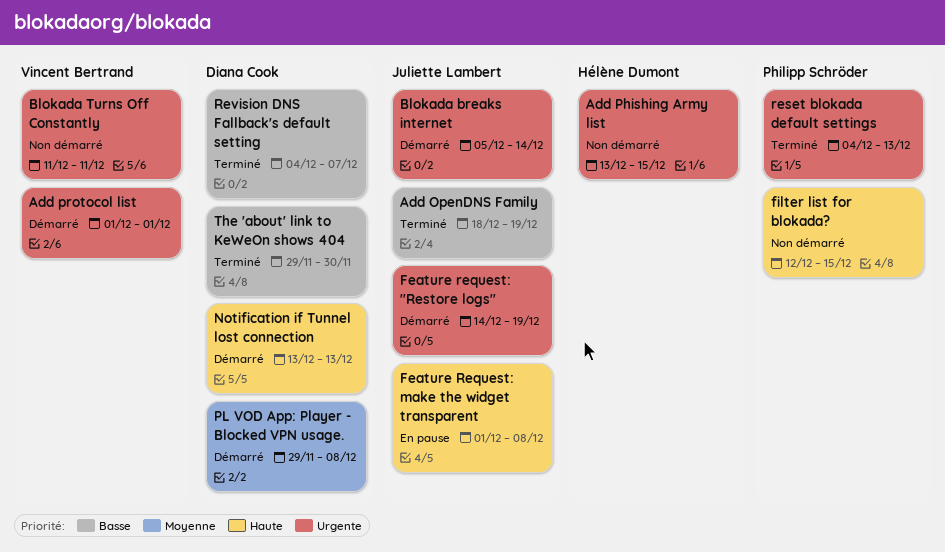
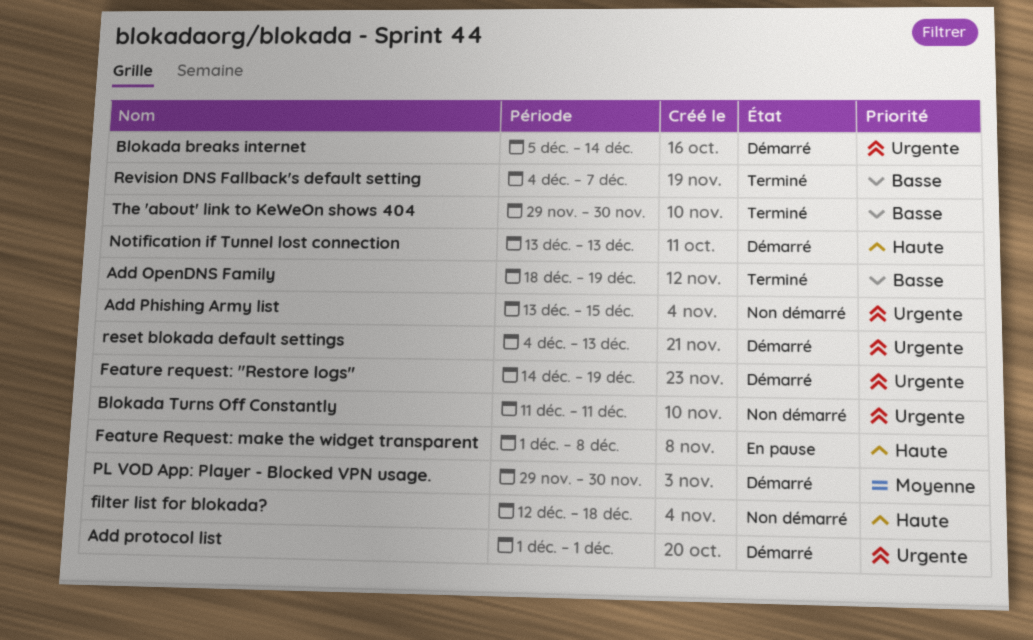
filter list for blokada?, due: Dec 15 -> Dec 18
PL VOD App: Player - Blocked VPN usage., due: Dec 8 -> Nov 30
reset blokada default settings, status: Terminé -> Démarré

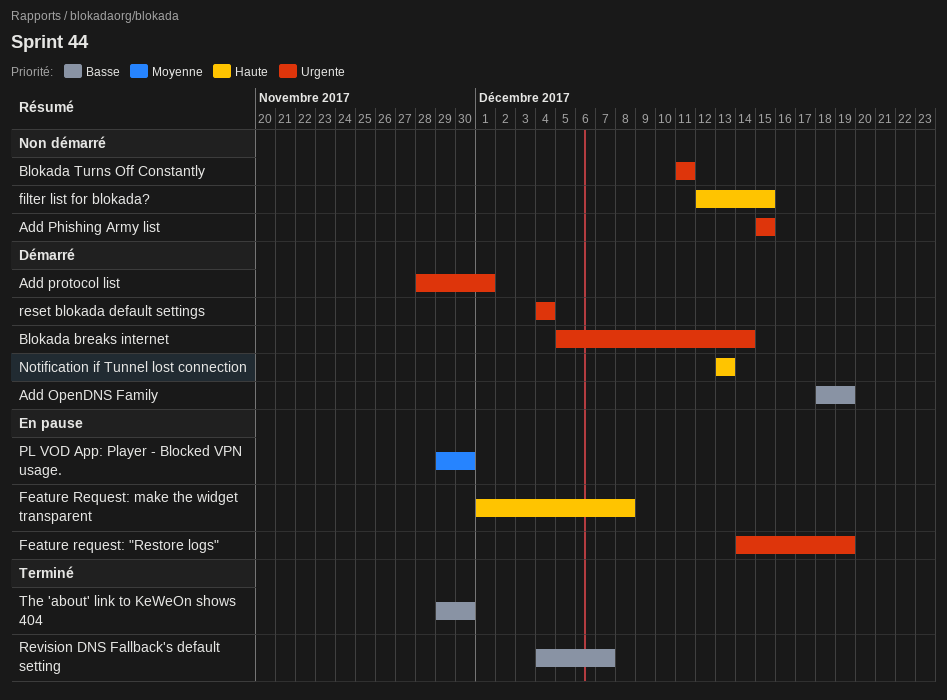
Add OpenDNS Family, status: Terminé -> Démarré
Add Phishing Army list, start: Dec 13 -> Dec 15
Add protocol list, start: Dec 1 -> Nov 28
Feature request: "Restore logs", status: Démarré -> En pause
filter list for blokada?, due: Dec 18 -> Dec 15
PL VOD App: Player - Blocked VPN usage., status: Démarré -> En pause
reset blokada default settings, due: Dec 13 -> Dec 4

